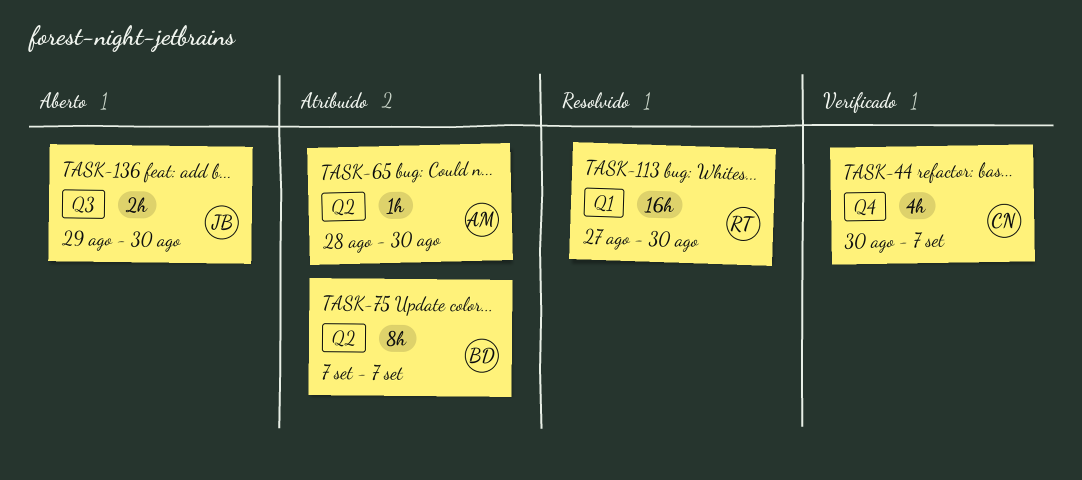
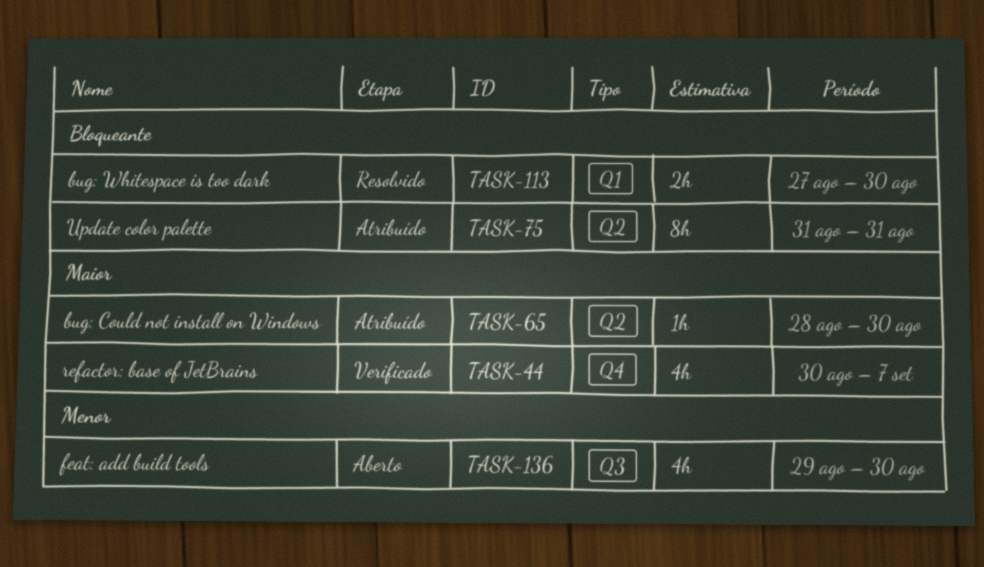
TASK-75, start: Sep 7 -> Aug 31
TASK-75, due: Sep 7 -> Aug 31
TASK-113, estimate: 16h -> 2h
TASK-136, estimate: 2h -> 4h

